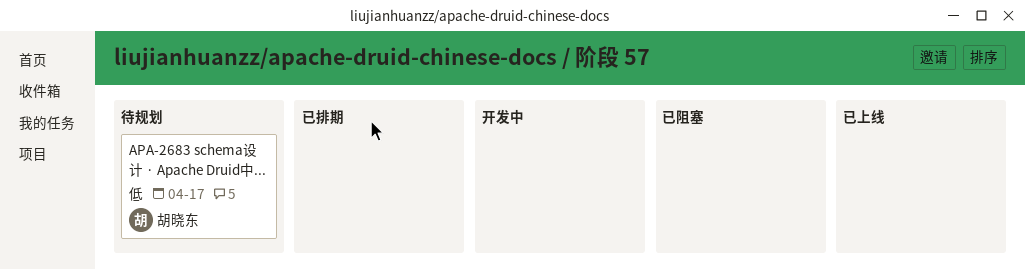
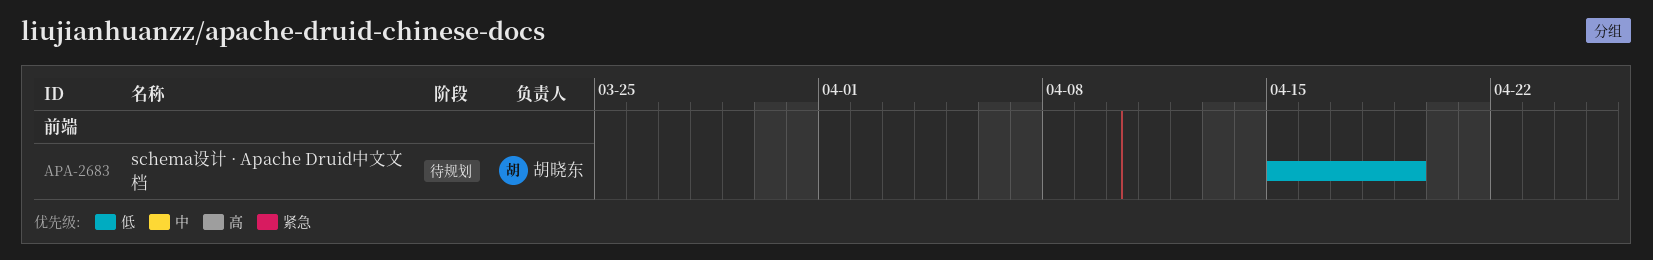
APA-2683, due: Apr 17 -> Apr 19

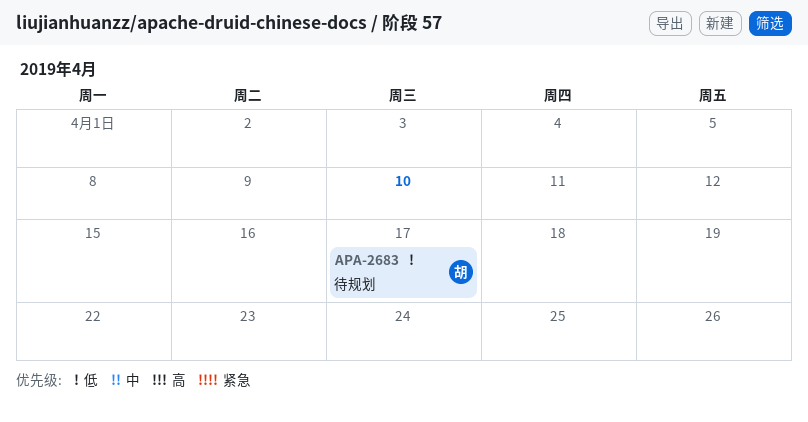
APA-2683, due: Apr 19 -> Apr 17

